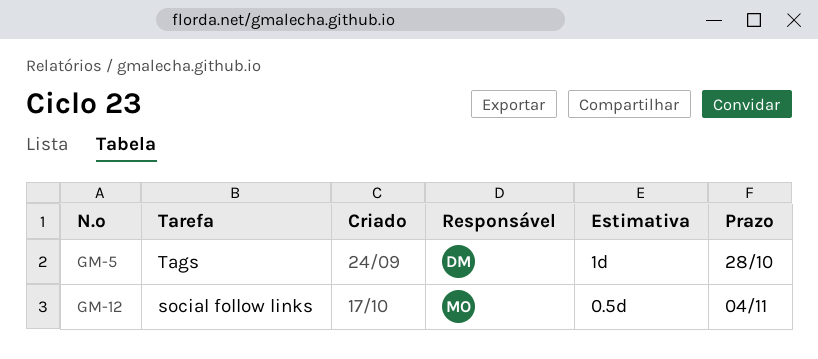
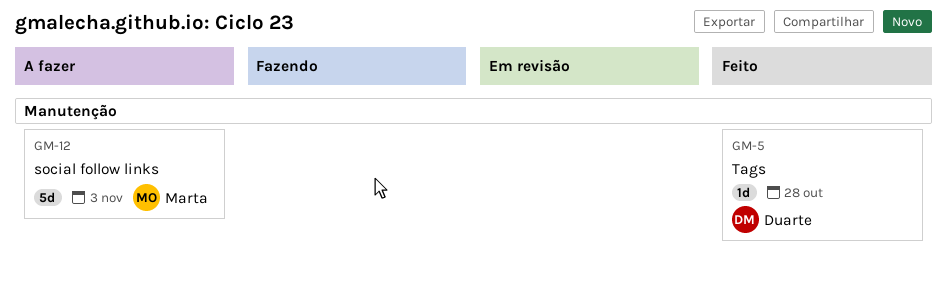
GM-12, estimate: 0.5d -> 5d
GM-12, due: Nov 4 -> Nov 3

